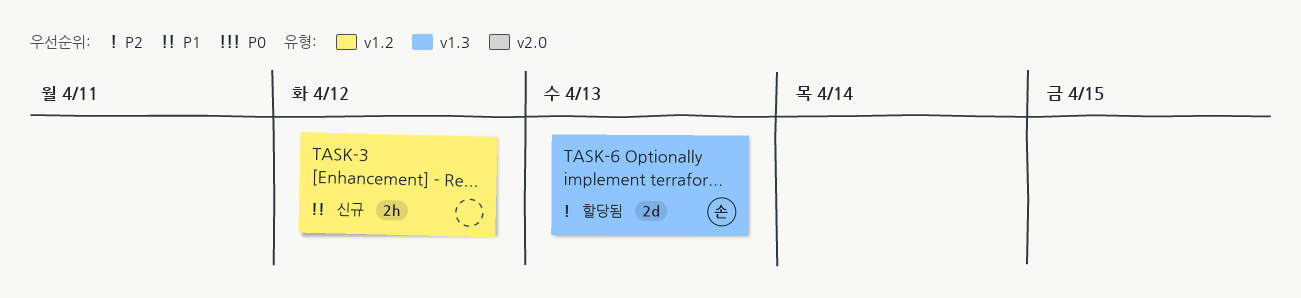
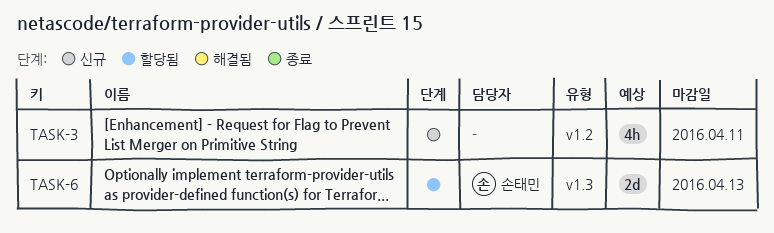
TASK-3, estimate: 2h -> 4h
TASK-3, due: Apr 12 -> Apr 11

